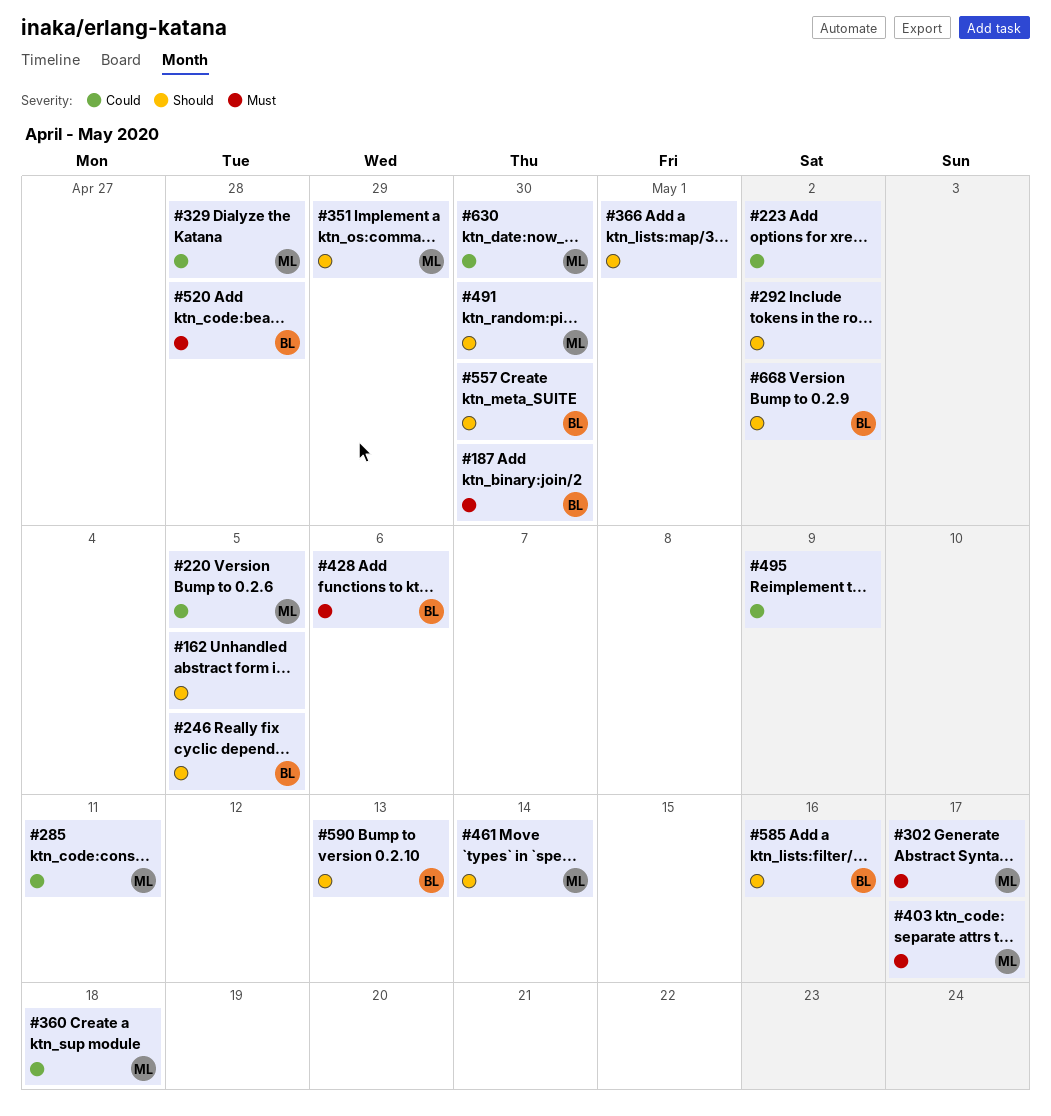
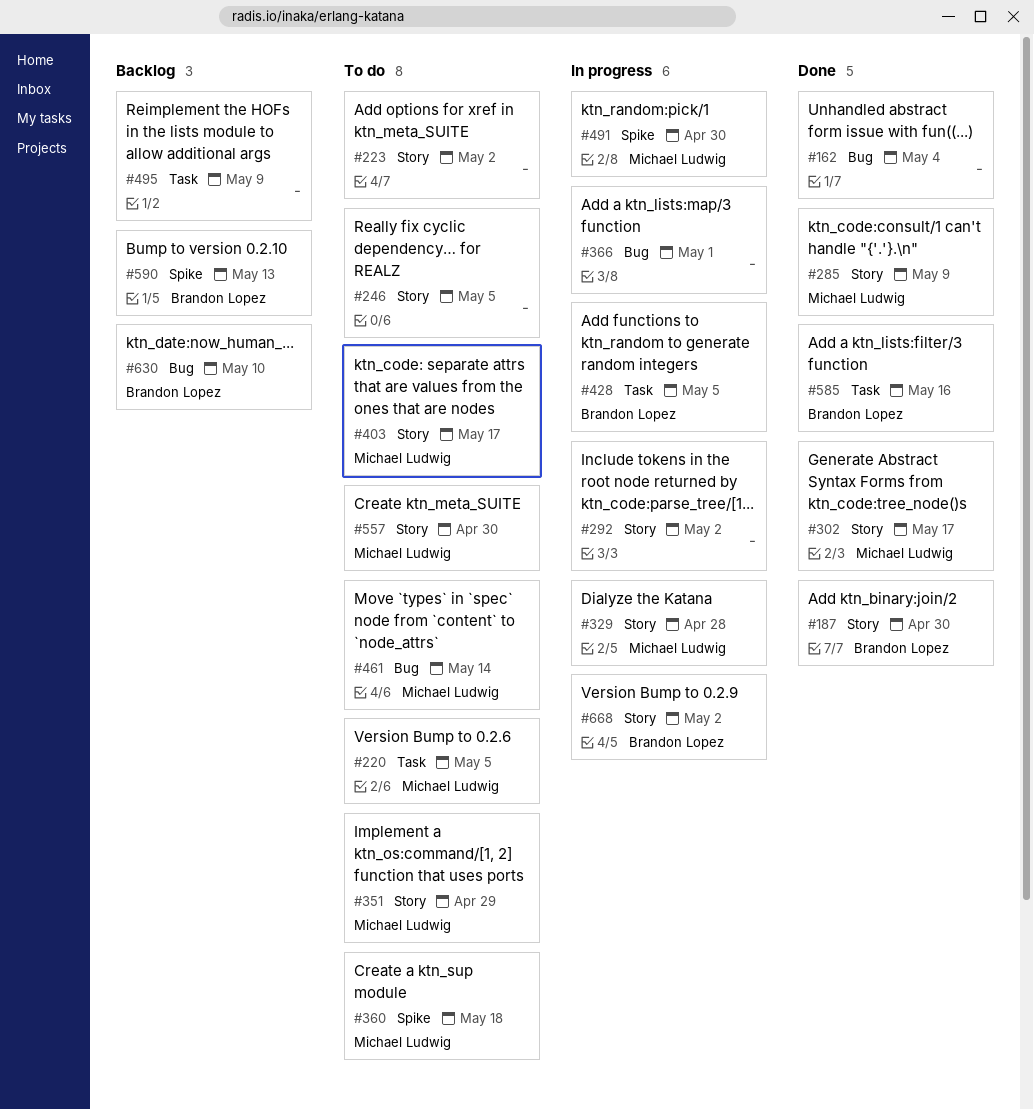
#162, due: May 5 -> May 4
#246, owner: Brandon Lopez -> none
#285, due: May 11 -> May 9
#428, due: May 6 -> May 5
#520: present -> none
#557, owner: Brandon Lopez -> Michael Ludwig
#630, owner: Michael Ludwig -> Brandon Lopez
#630, due: Apr 30 -> May 10

